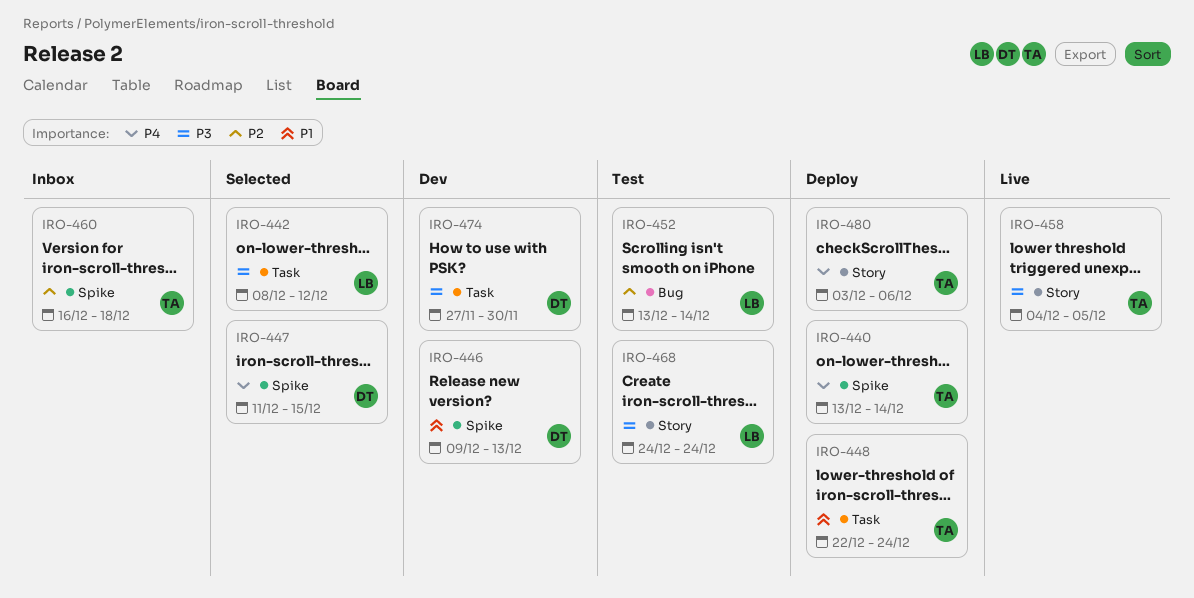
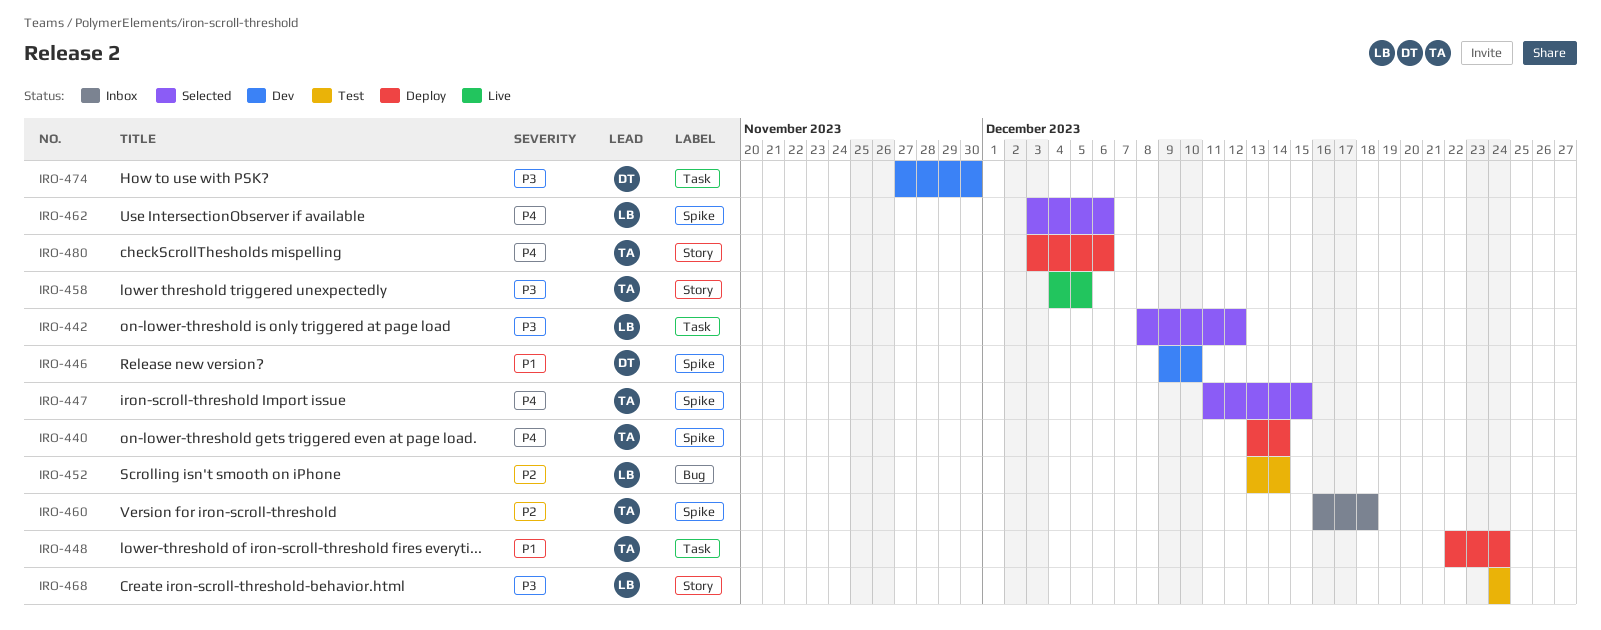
IRO-446, due: Dec 13 -> Dec 10
IRO-447, owner: DT -> TA
IRO-462: none -> present

